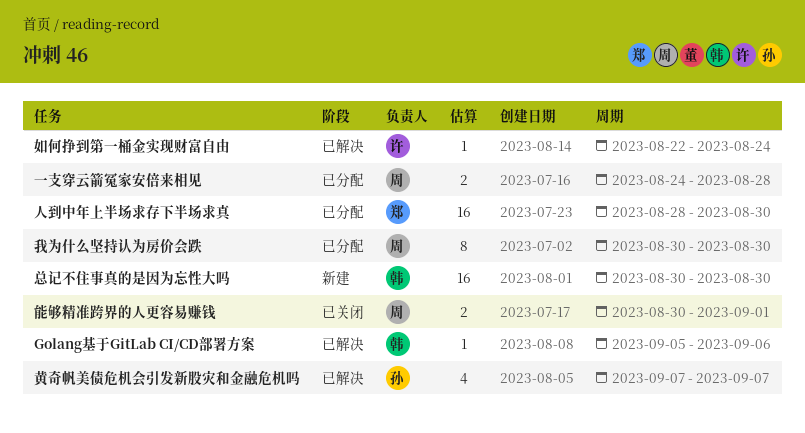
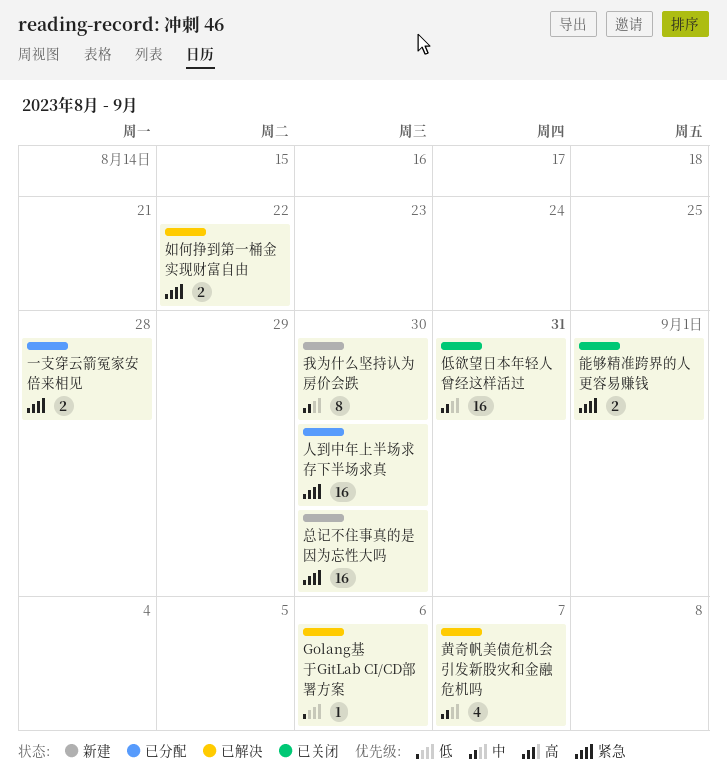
低欲望日本年轻人曾经这样活过: none -> present
如何挣到第一桶金实现财富自由, estimate: 1 -> 2
如何挣到第一桶金实现财富自由, due: Aug 24 -> Aug 22
我为什么坚持认为房价会跌, status: 已分配 -> 新建

